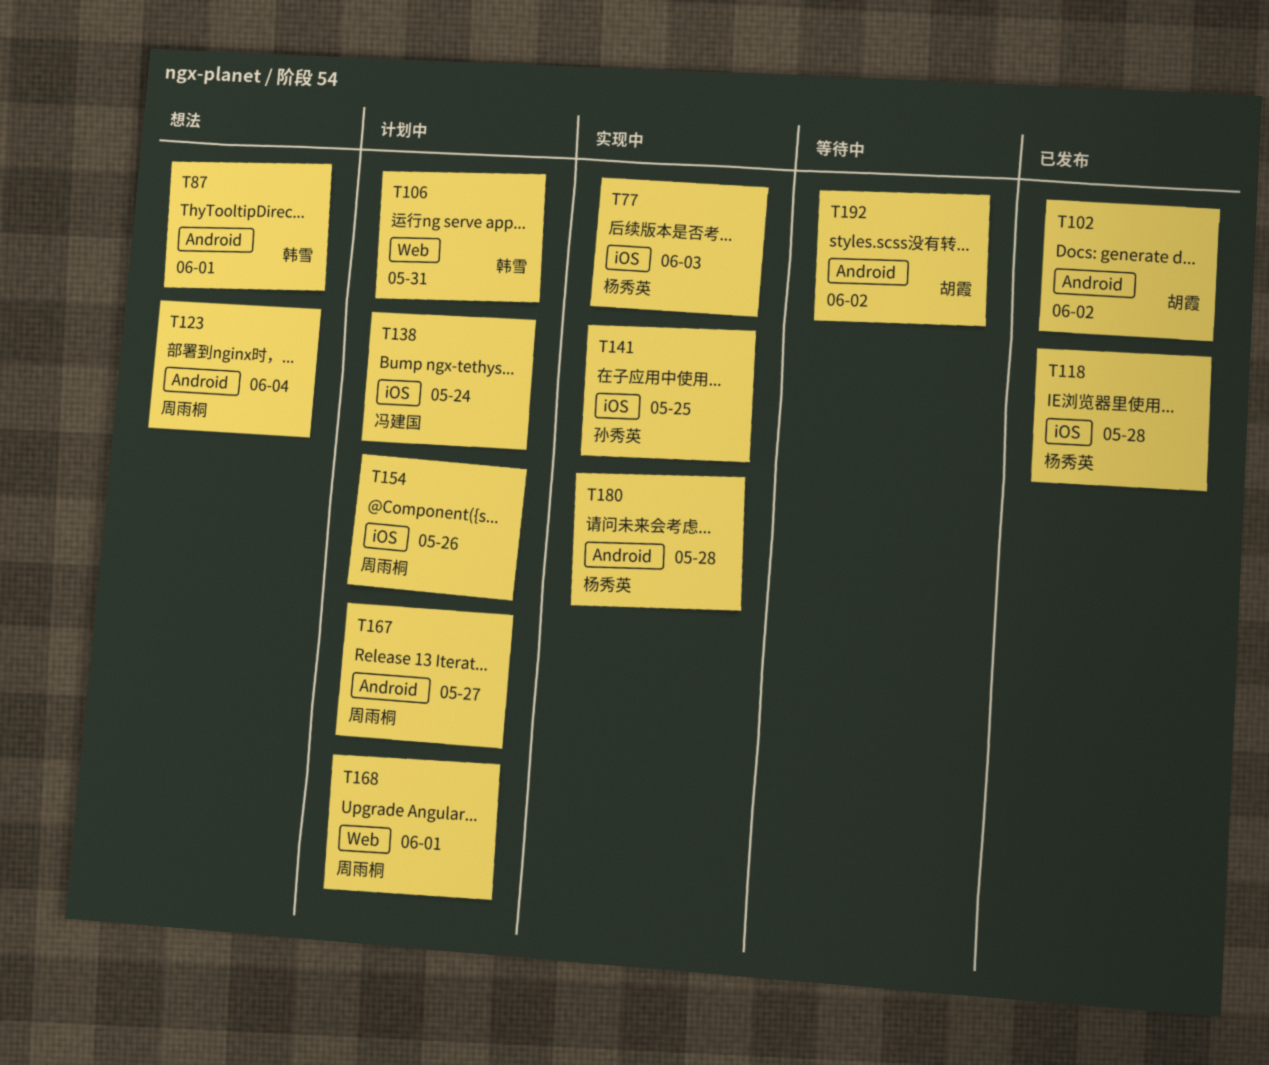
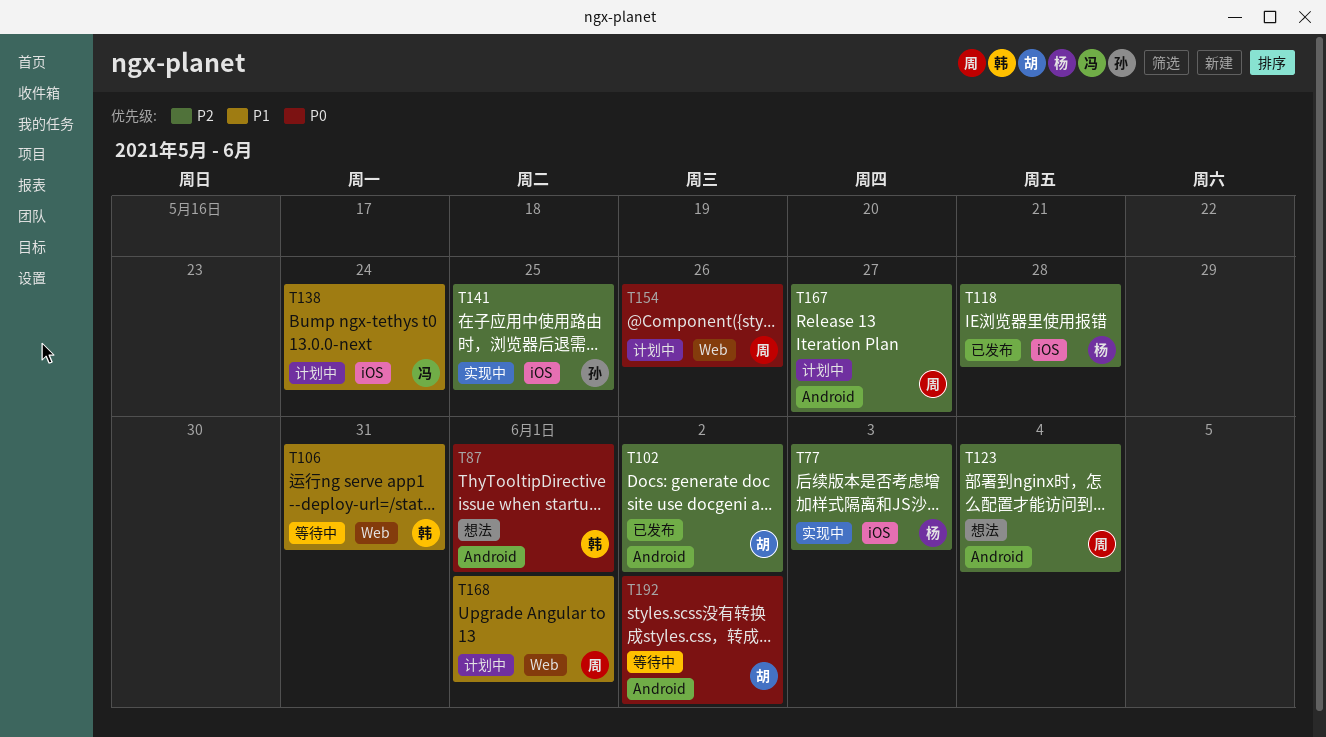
T106, status: 计划中 -> 等待中
T154, label: iOS -> Web
T180: present -> none

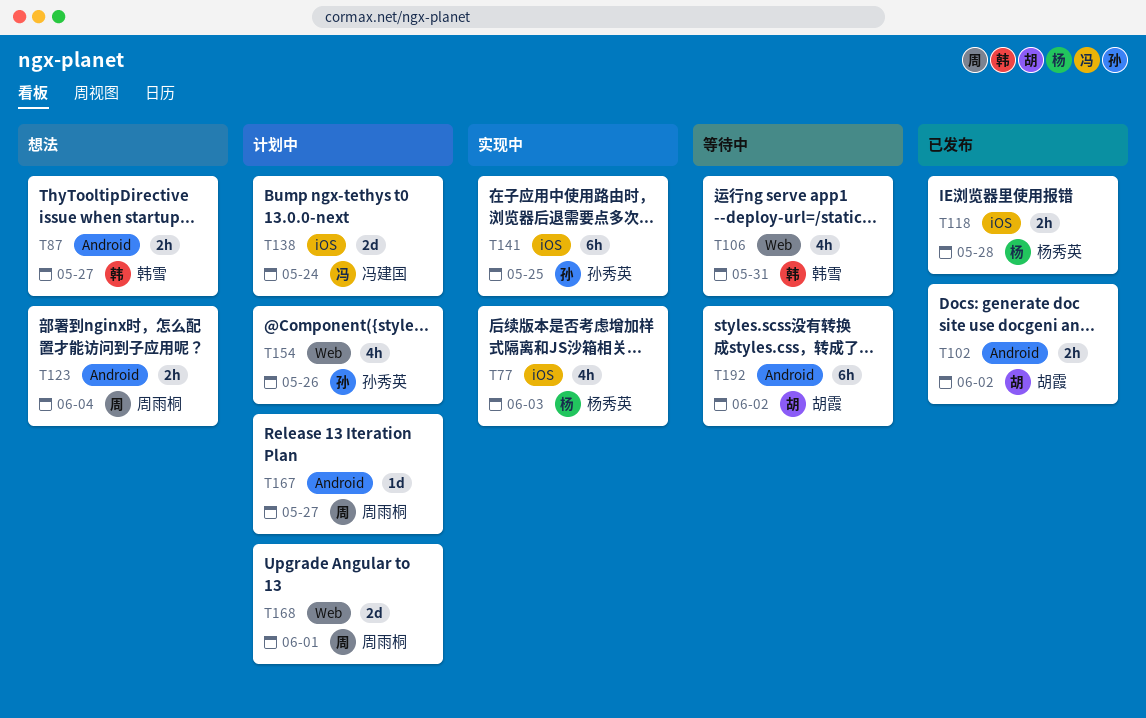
T87, due: Jun 1 -> May 27
T154, owner: 周雨桐 -> 孙秀英

